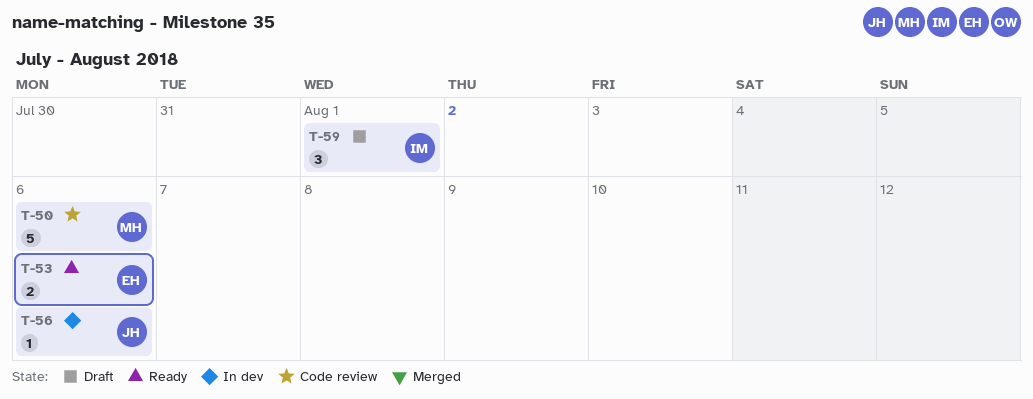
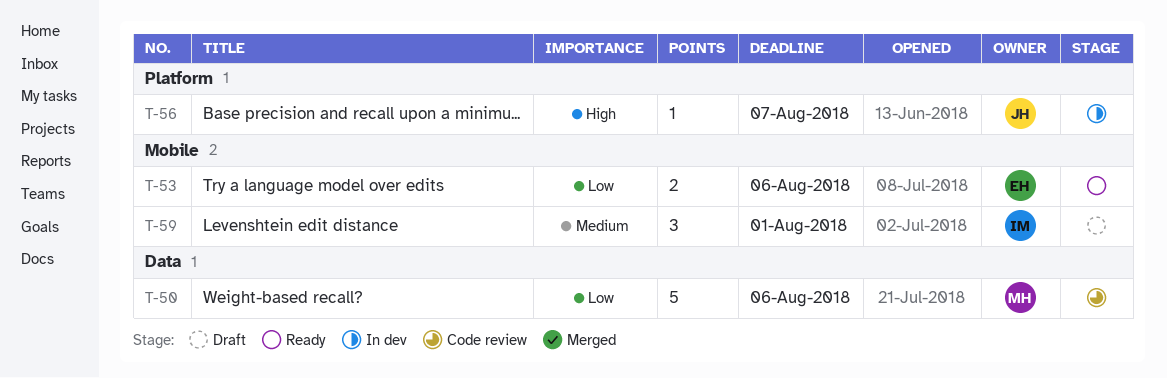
T-56, due: Aug 6 -> Aug 7

